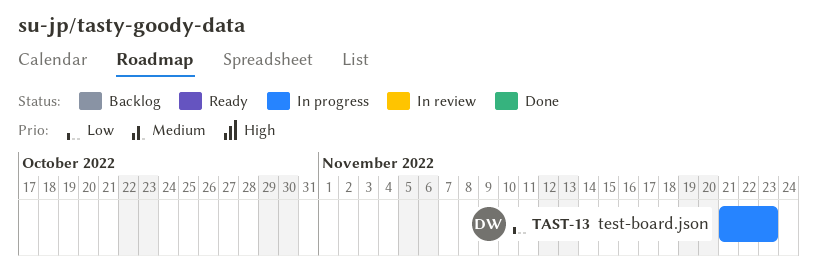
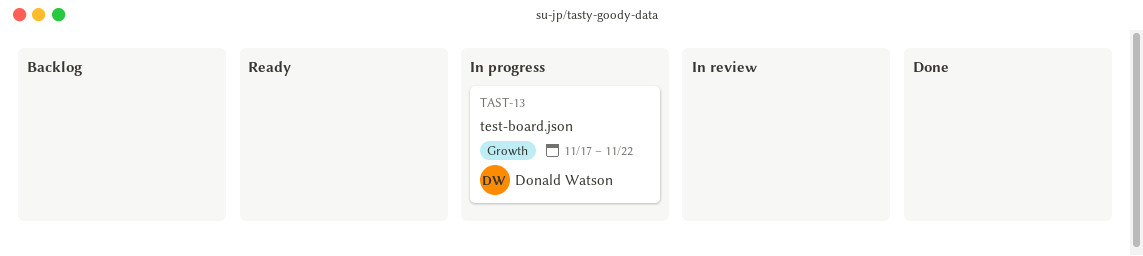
TAST-13, start: Nov 21 -> Nov 17
TAST-13, due: Nov 23 -> Nov 22

